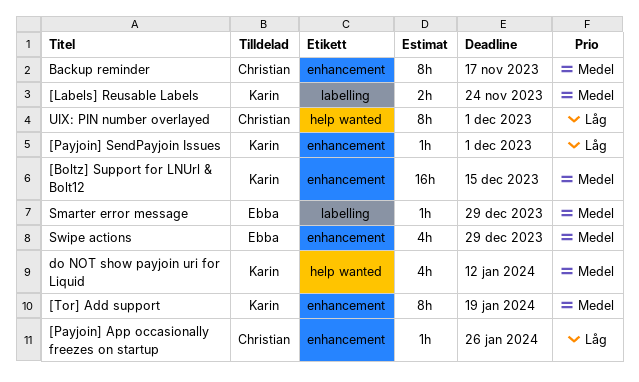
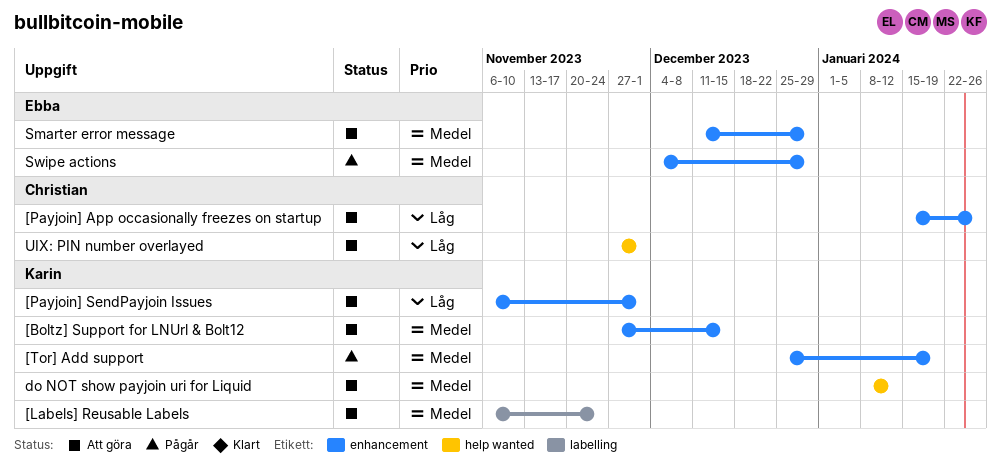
Backup reminder: present -> none
Smarter error message, label: labelling -> enhancement

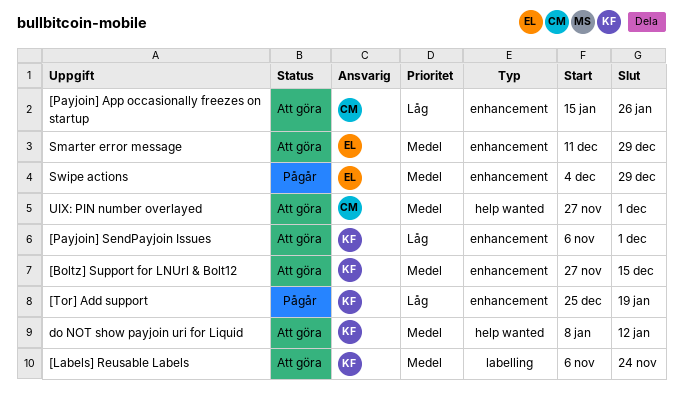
[Tor] Add support, priority: Medel -> Låg
UIX: PIN number overlayed, priority: Låg -> Medel

